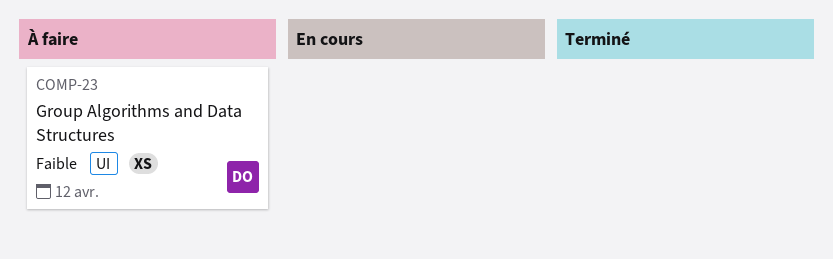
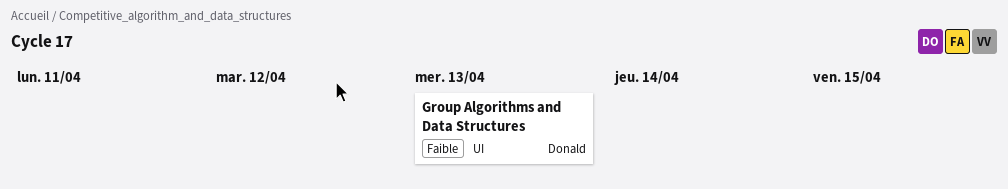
Group Algorithms and Data Structures, due: Apr 12 -> Apr 13

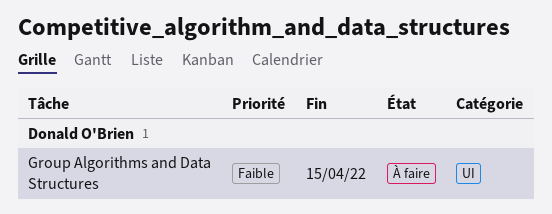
Group Algorithms and Data Structures, due: Apr 13 -> Apr 15

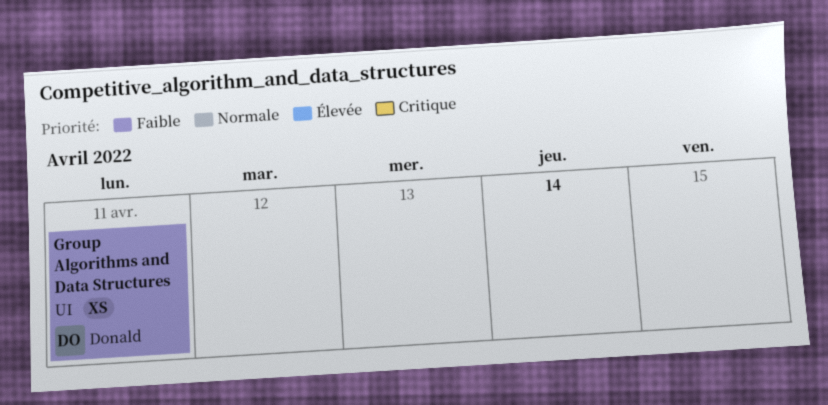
Group Algorithms and Data Structures, due: Apr 15 -> Apr 11

